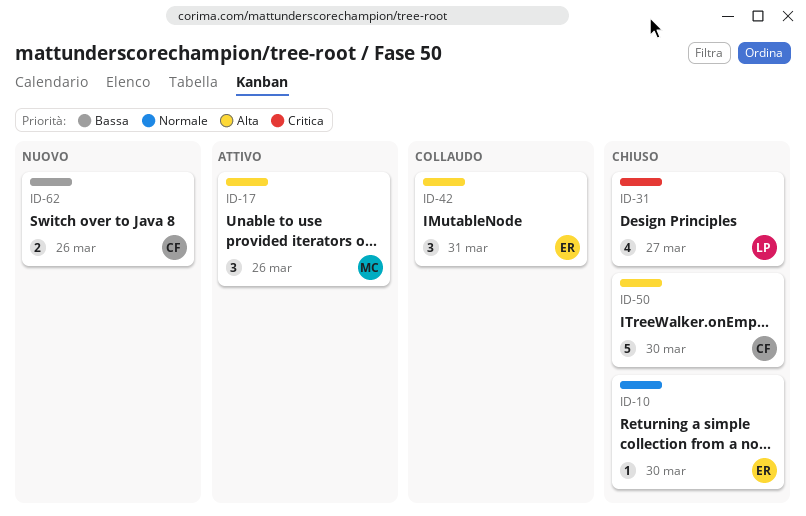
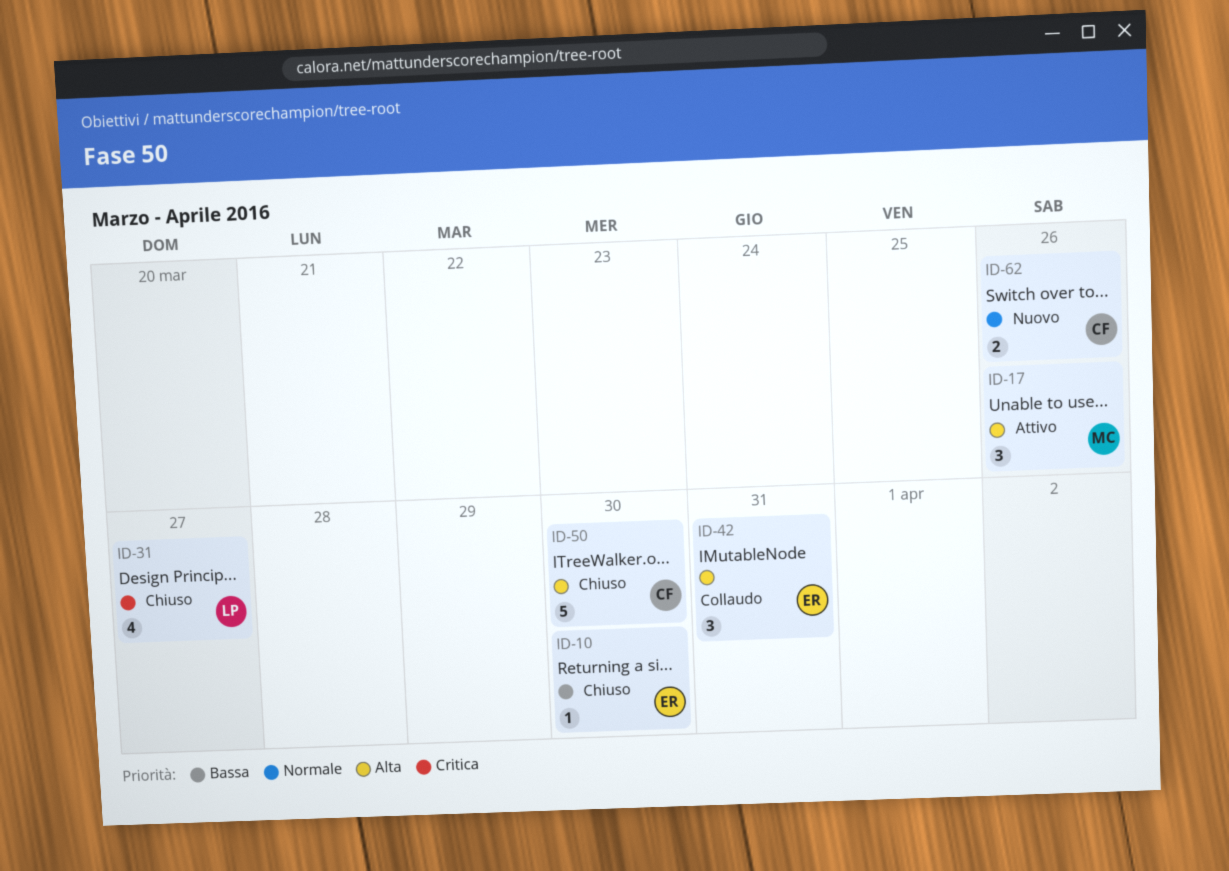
ID-10, priority: Normale -> Bassa
ID-62, priority: Bassa -> Normale

